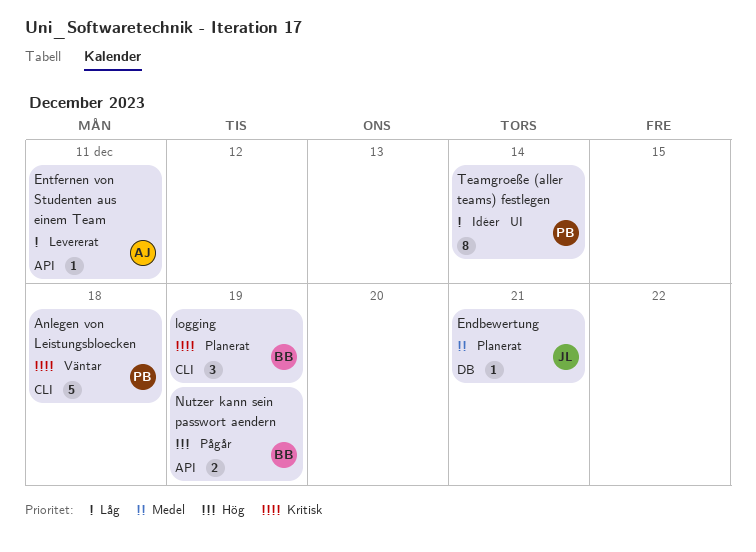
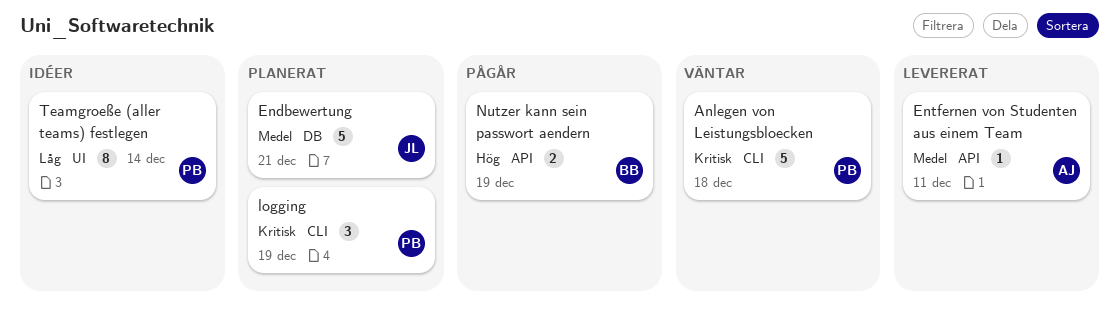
Endbewertung, estimate: 1 -> 5
Entfernen von Studenten aus einem Team, priority: Låg -> Medel
logging, owner: BB -> PB

